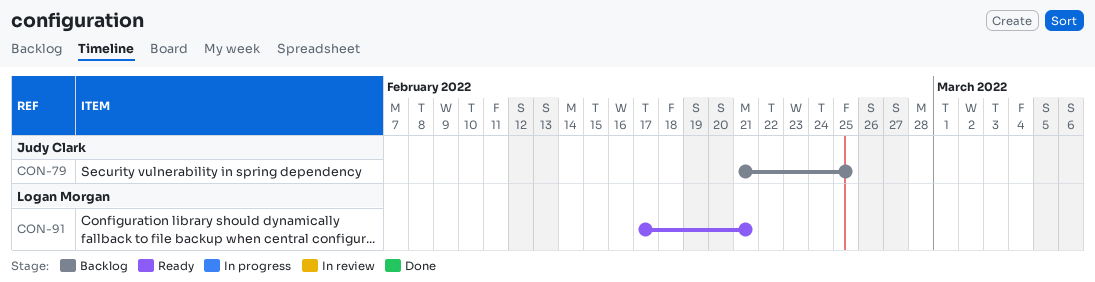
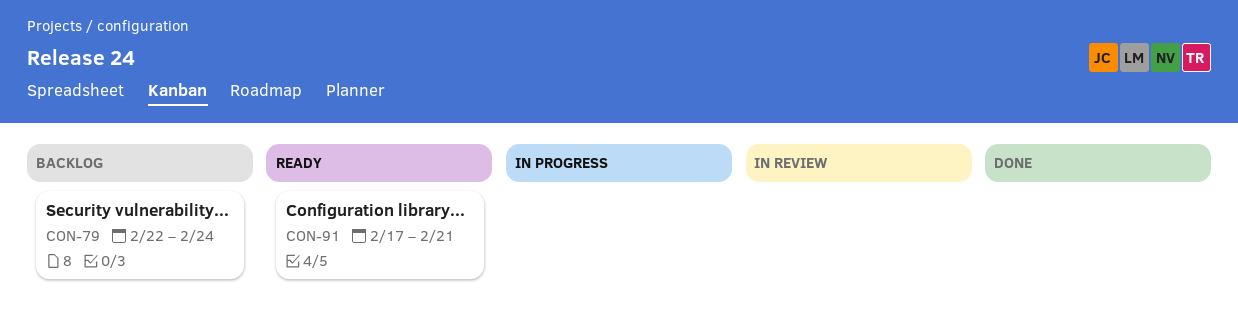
CON-79, start: Feb 21 -> Feb 22
CON-79, due: Feb 25 -> Feb 24

